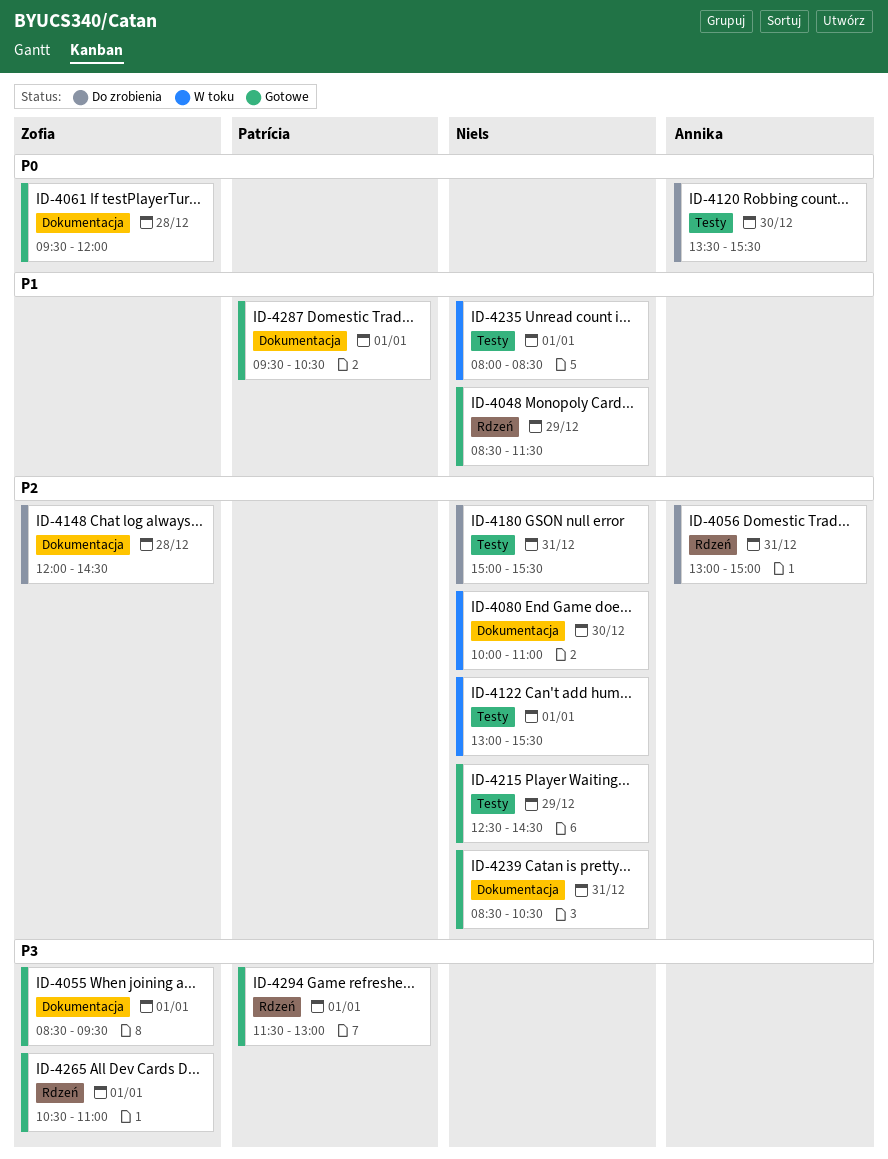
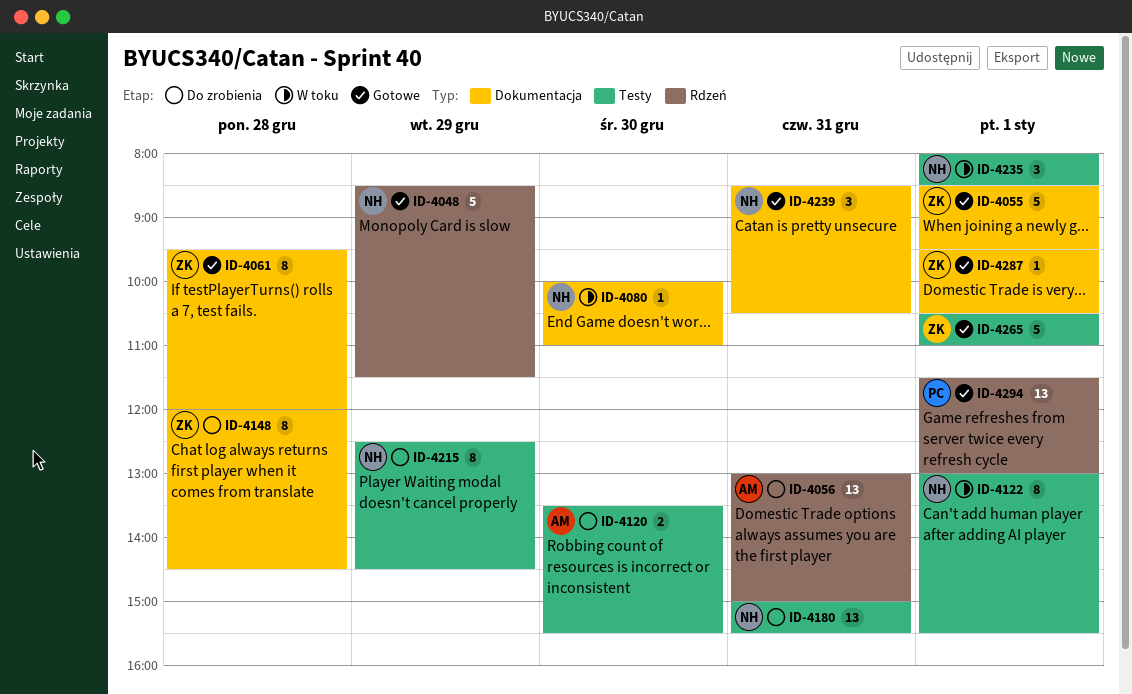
ID-4215, status: Gotowe -> Do zrobienia
ID-4265, label: Rdzeń -> Testy
ID-4287, owner: Patrícia -> Zofia

